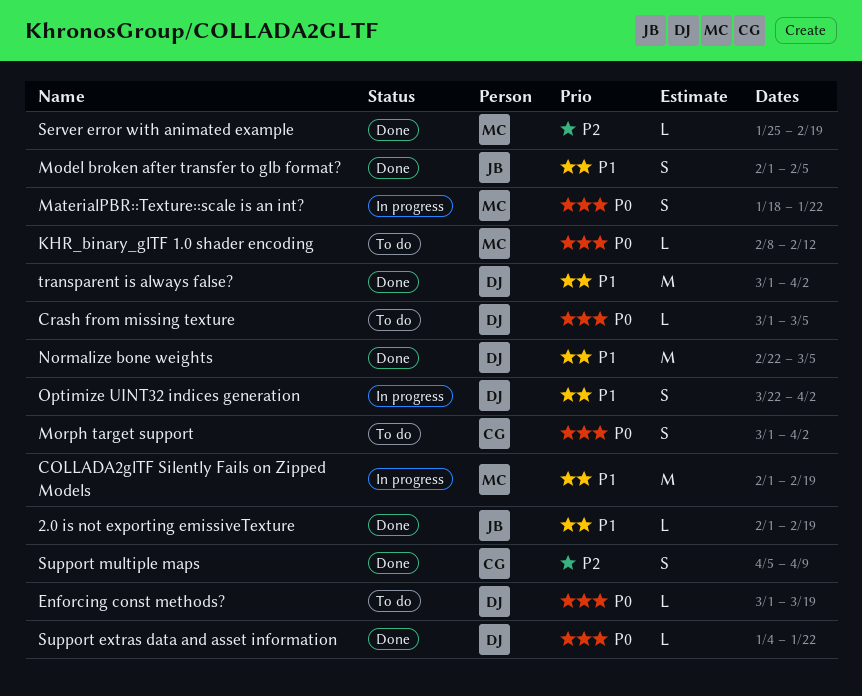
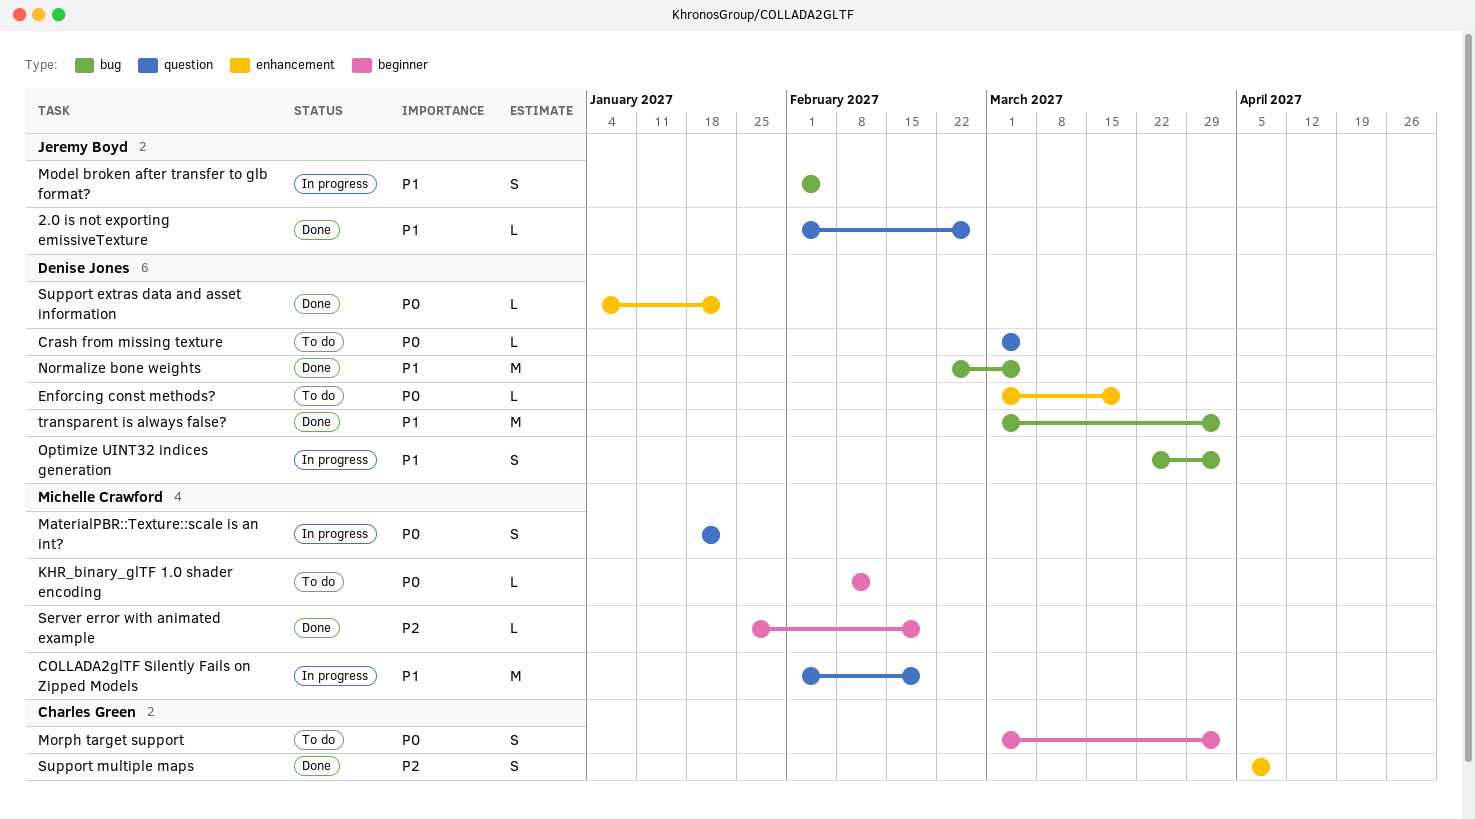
2.0 is not exporting emissiveTexture, due: Feb 19 -> Feb 26
Model broken after transfer to glb format?, status: Done -> In progress

